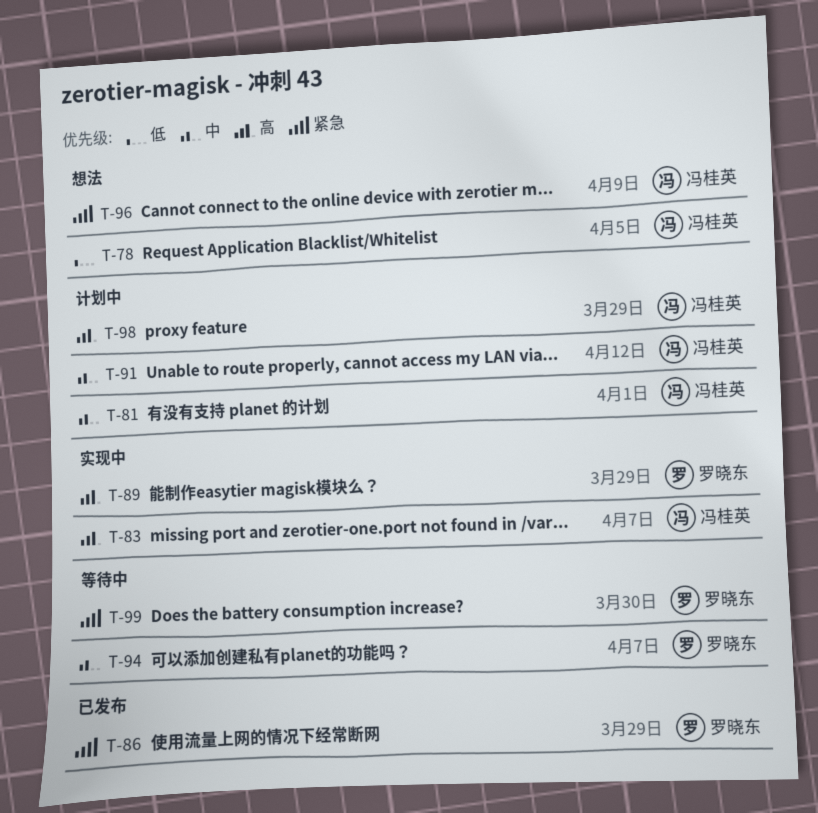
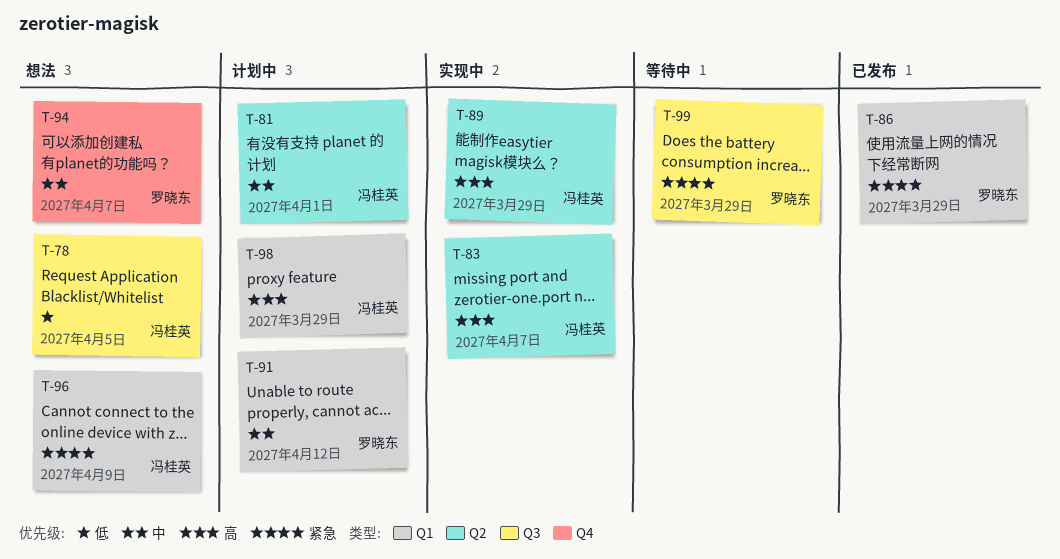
T-89, owner: 罗晓东 -> 冯桂英
T-91, owner: 冯桂英 -> 罗晓东
T-94, status: 等待中 -> 想法
T-99, due: Mar 30 -> Mar 29

